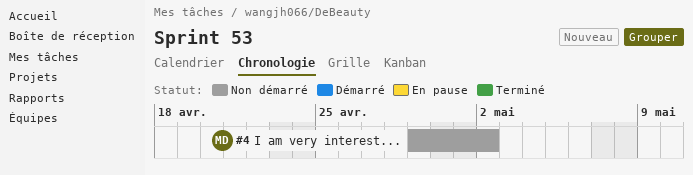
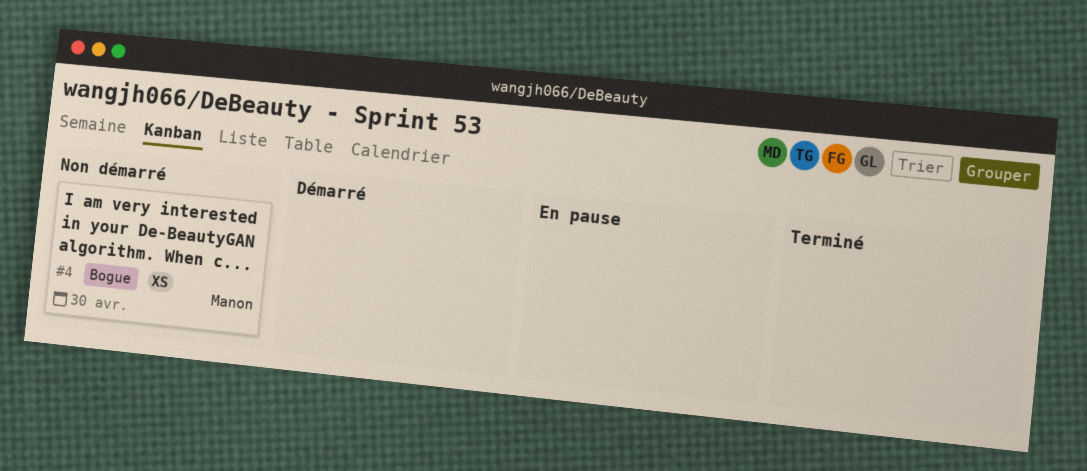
#4, due: May 2 -> Apr 30

